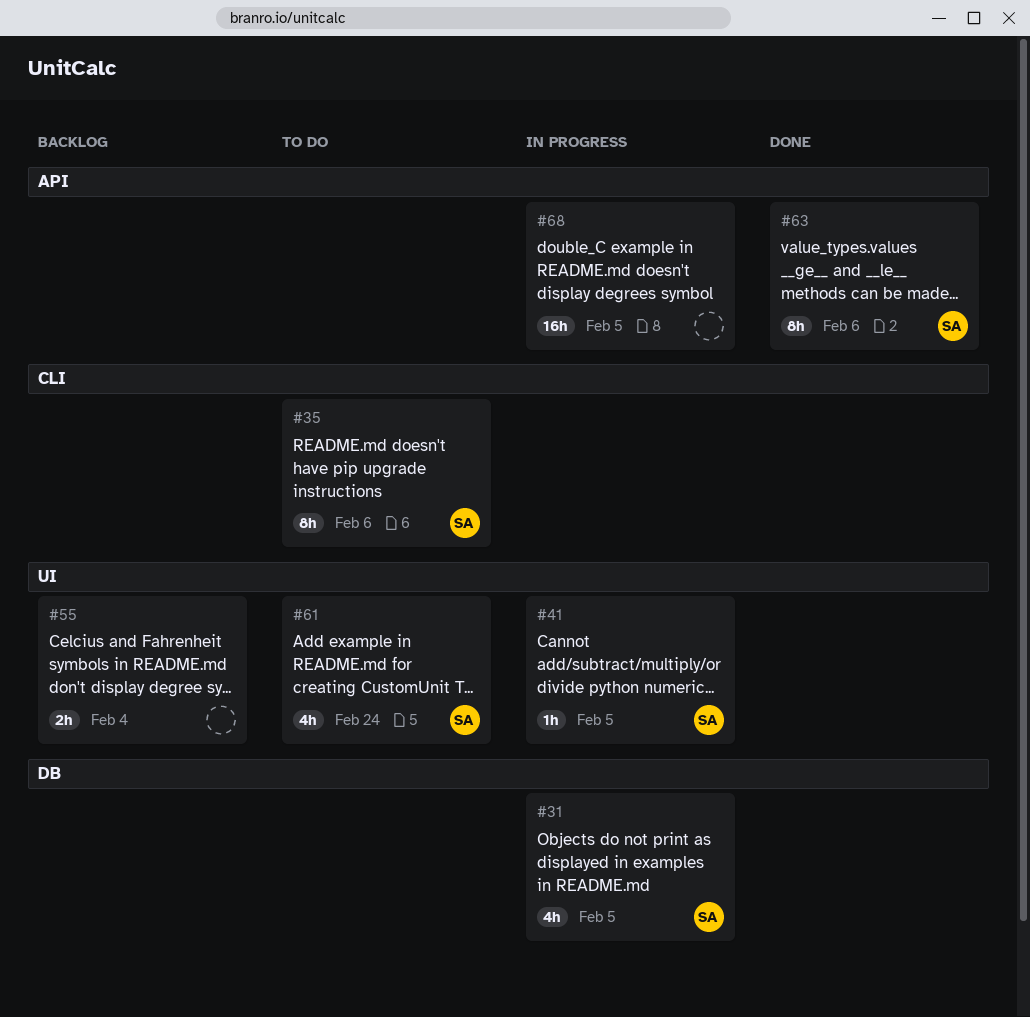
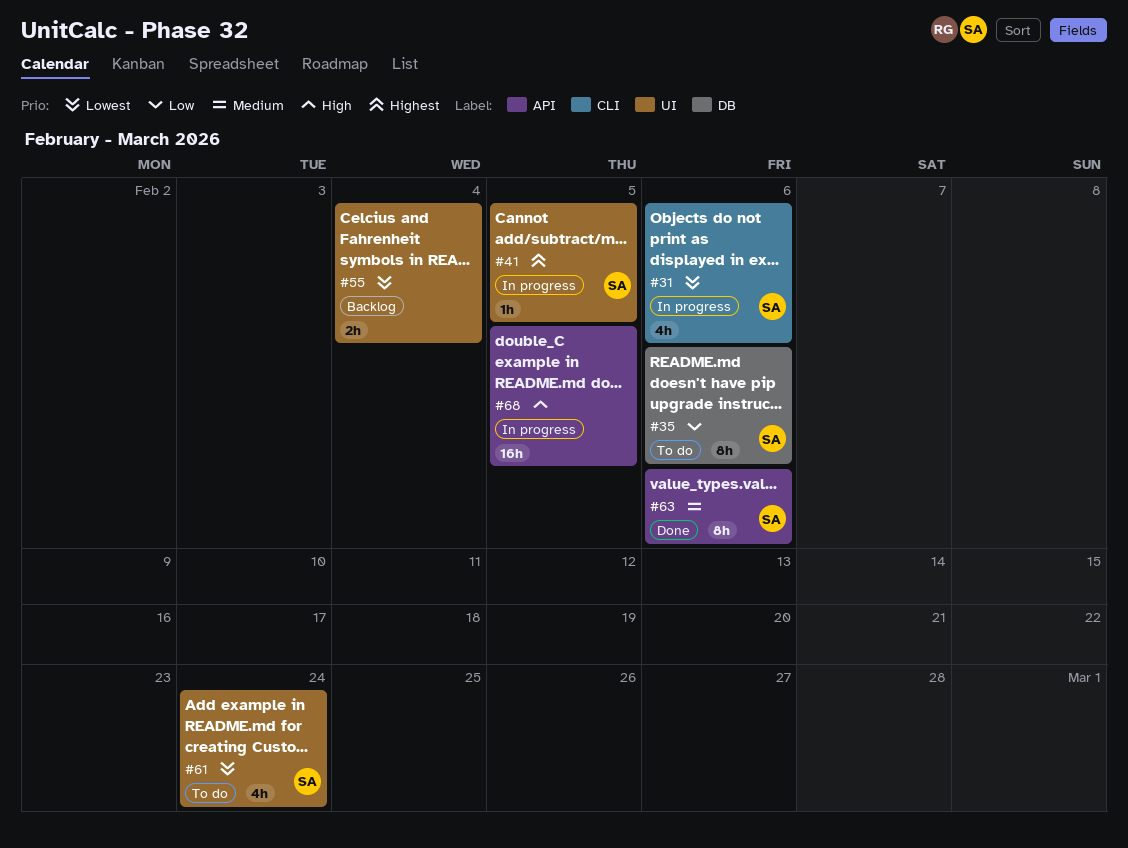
#31, label: DB -> CLI
#31, due: Feb 5 -> Feb 6
#35, label: CLI -> DB

